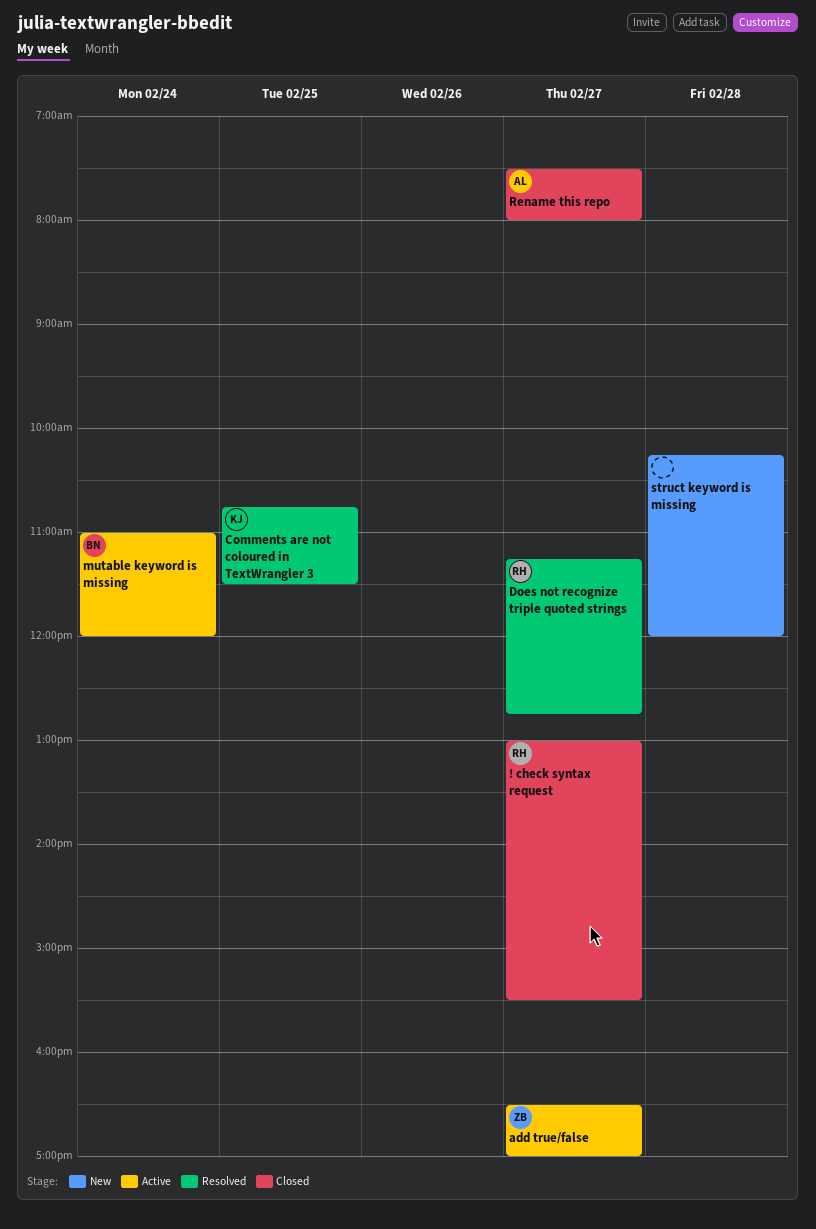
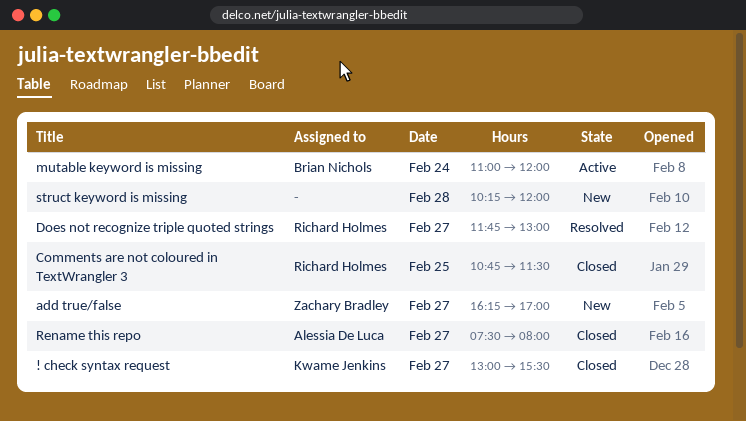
! check syntax request, owner: Richard Holmes -> Kwame Jenkins
add true/false, status: Active -> New
add true/false, begins: 16:30 -> 16:15
Comments are not coloured in TextWrangler 3, status: Resolved -> Closed
Comments are not coloured in TextWrangler 3, owner: Kwame Jenkins -> Richard Holmes
Does not recognize triple quoted strings, begins: 11:15 -> 11:45
Does not recognize triple quoted strings, ends: 12:45 -> 13:00

